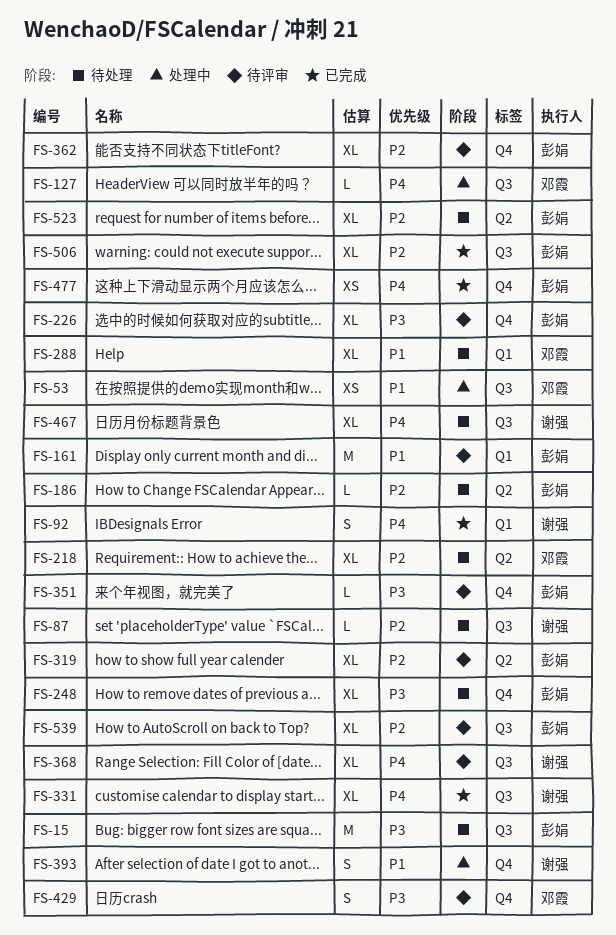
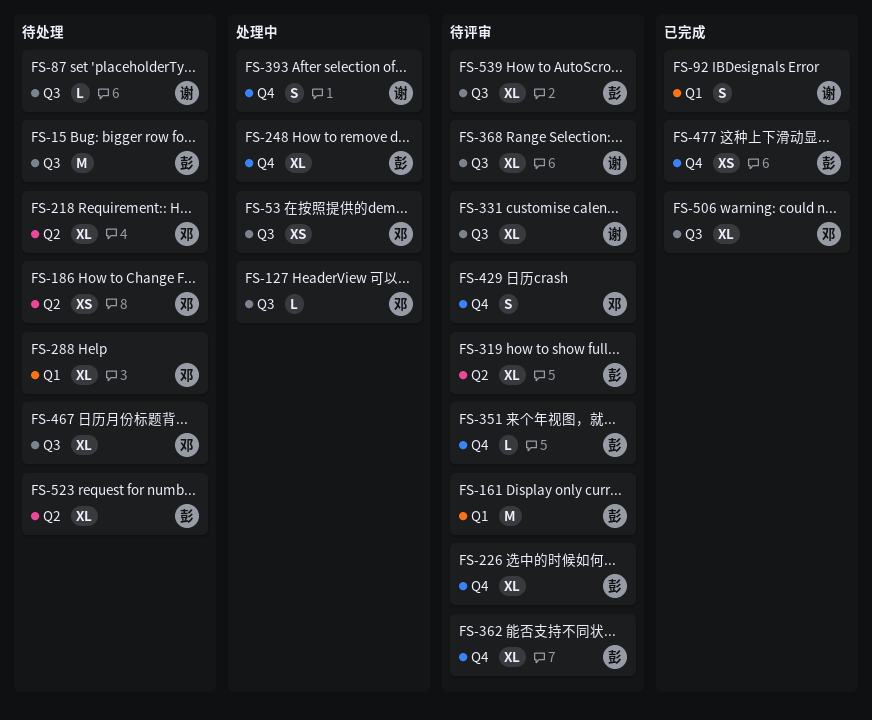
FS-186, owner: 彭娟 -> 邓霞
FS-186, estimate: L -> XS
FS-248, status: 待处理 -> 处理中
FS-331, status: 已完成 -> 待评审
FS-467, owner: 谢强 -> 邓霞
FS-506, owner: 彭娟 -> 邓霞

